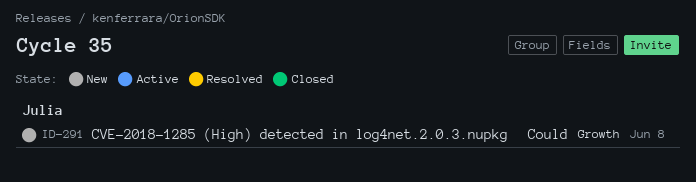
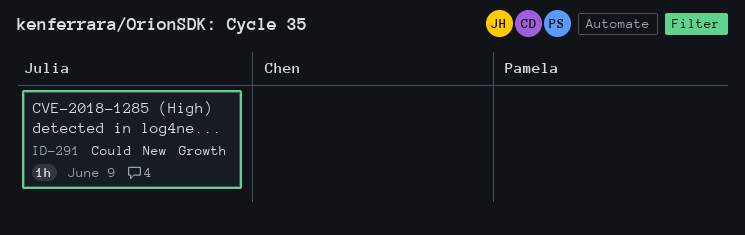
ID-291, due: Jun 8 -> Jun 9

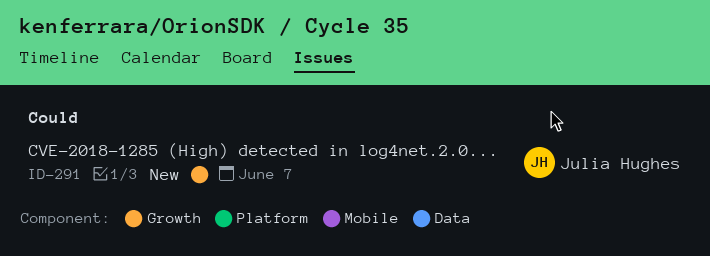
ID-291, due: Jun 9 -> Jun 7

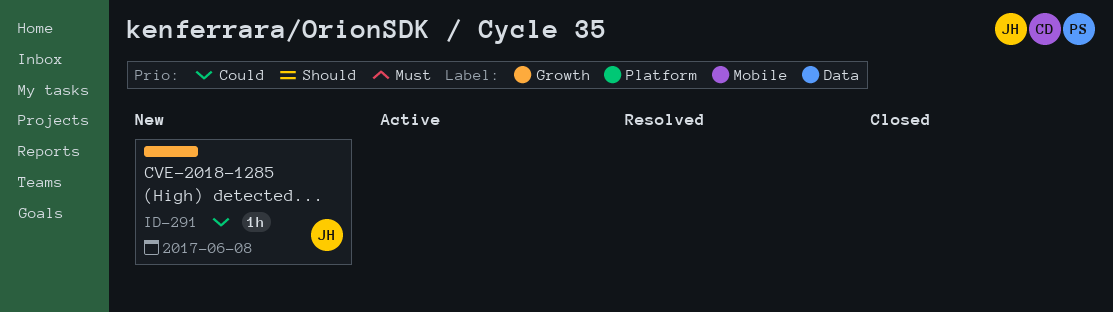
ID-291, due: Jun 7 -> Jun 8

